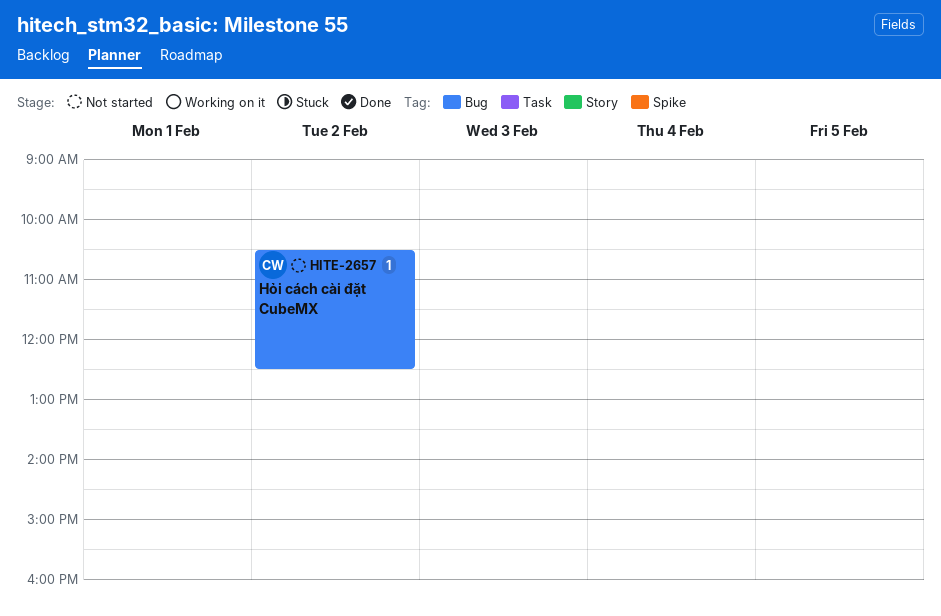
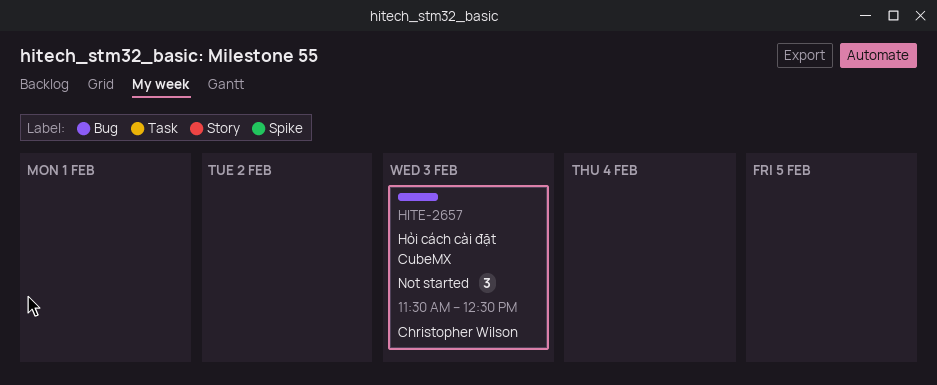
HITE-2657, estimate: 1 -> 3
HITE-2657, day: Feb 2 -> Feb 3
HITE-2657, begins: 10:30 -> 11:30

